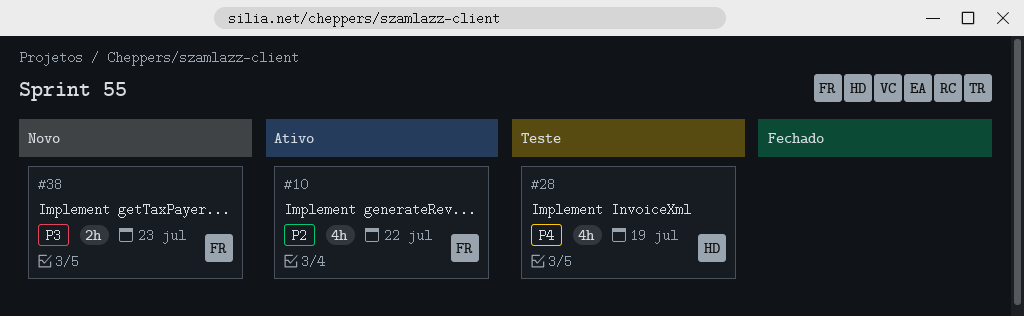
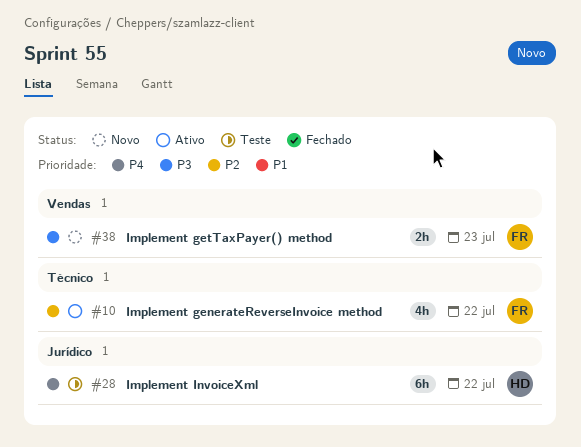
#28, estimate: 4h -> 6h
#28, due: Jul 19 -> Jul 22

